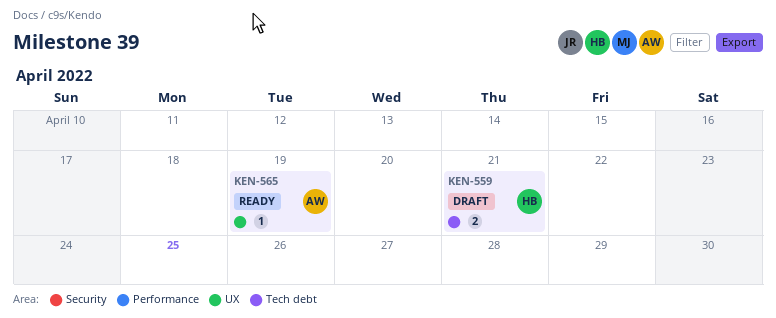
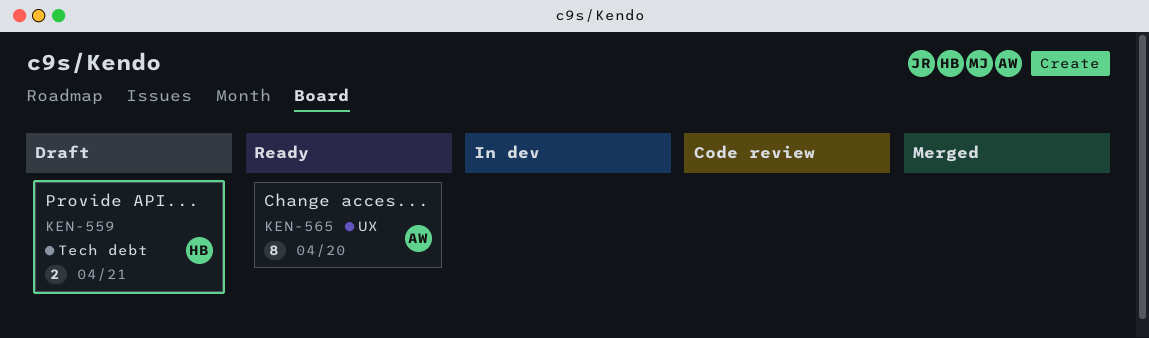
KEN-565, estimate: 1 -> 8
KEN-565, due: Apr 19 -> Apr 20

